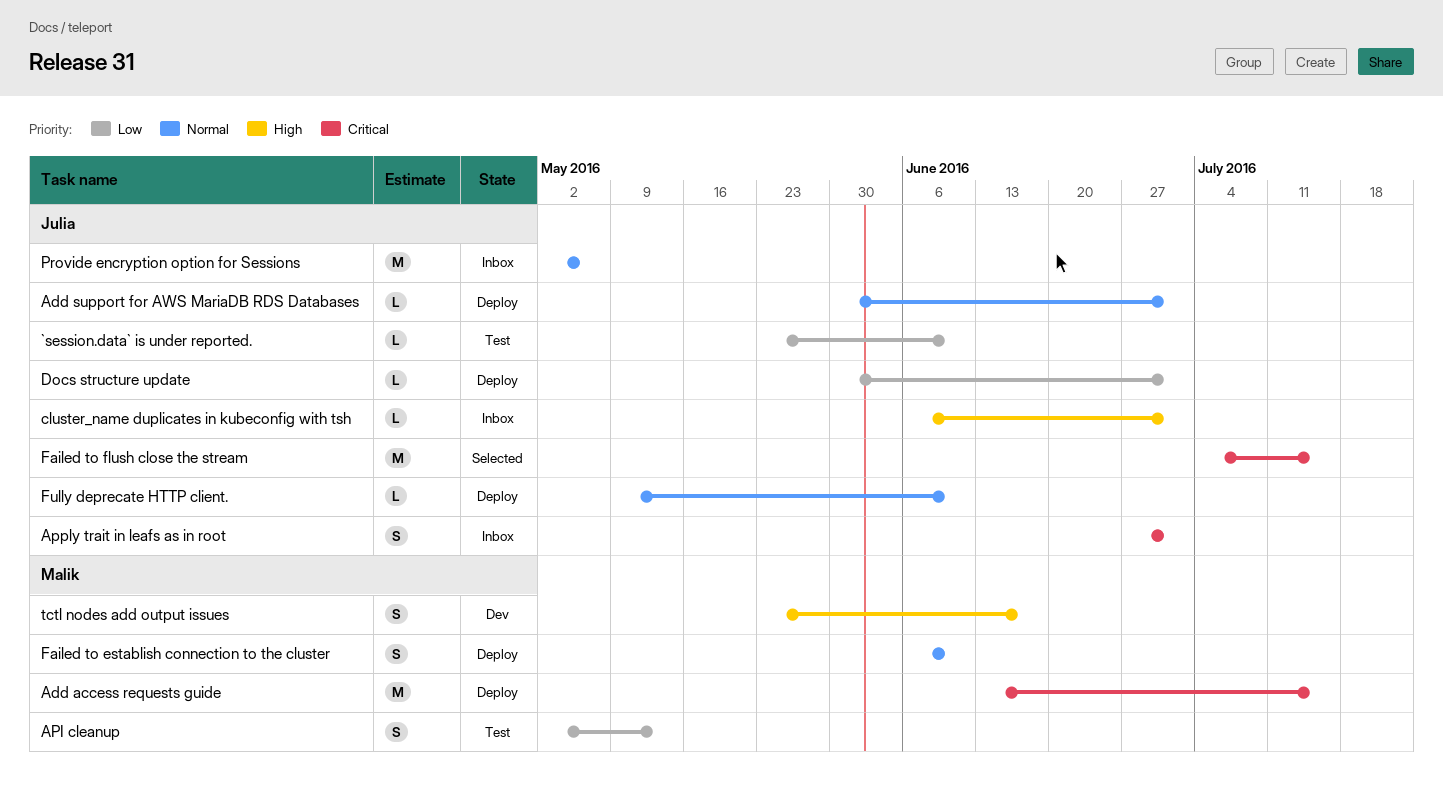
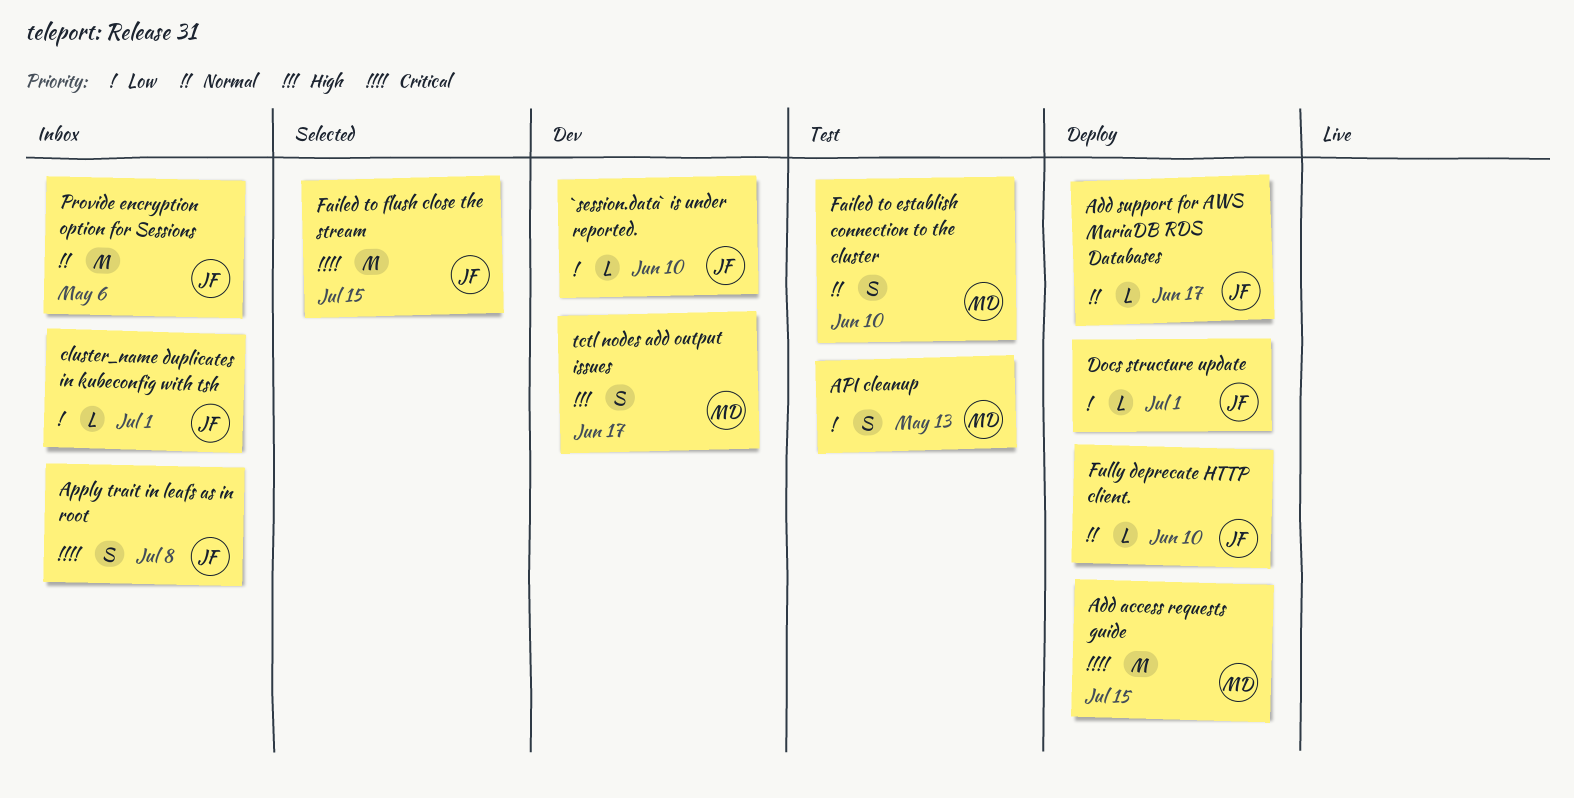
`session.data` is under reported., status: Test -> Dev
Add support for AWS MariaDB RDS Databases, due: Jul 1 -> Jun 17
Apply trait in leafs as in root, due: Jul 1 -> Jul 8
cluster_name duplicates in kubeconfig with tsh, priority: High -> Low
Failed to establish connection to the cluster, status: Deploy -> Test

